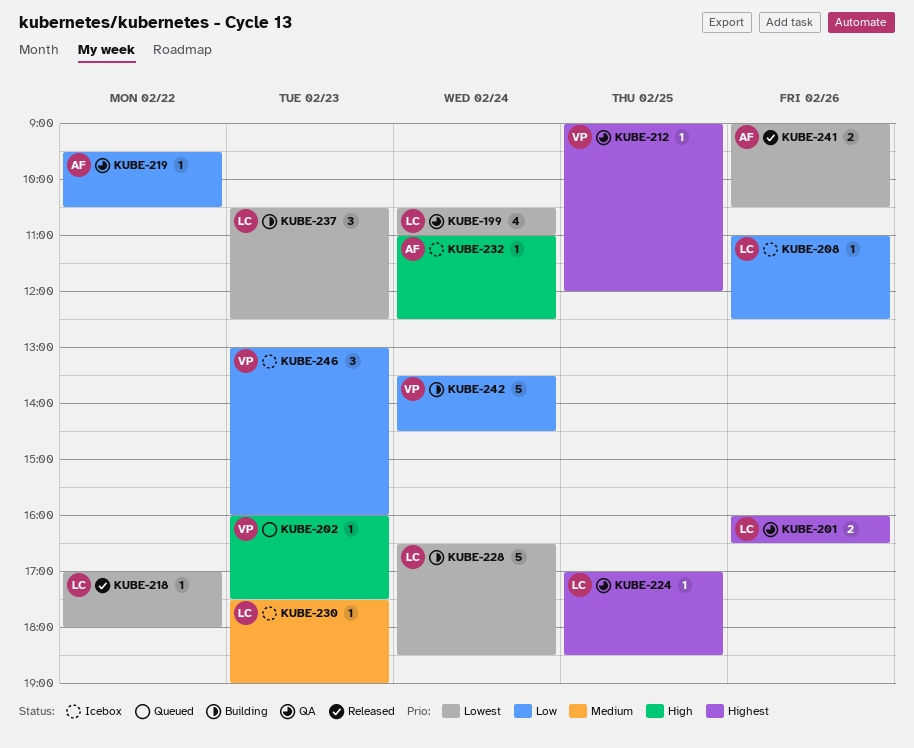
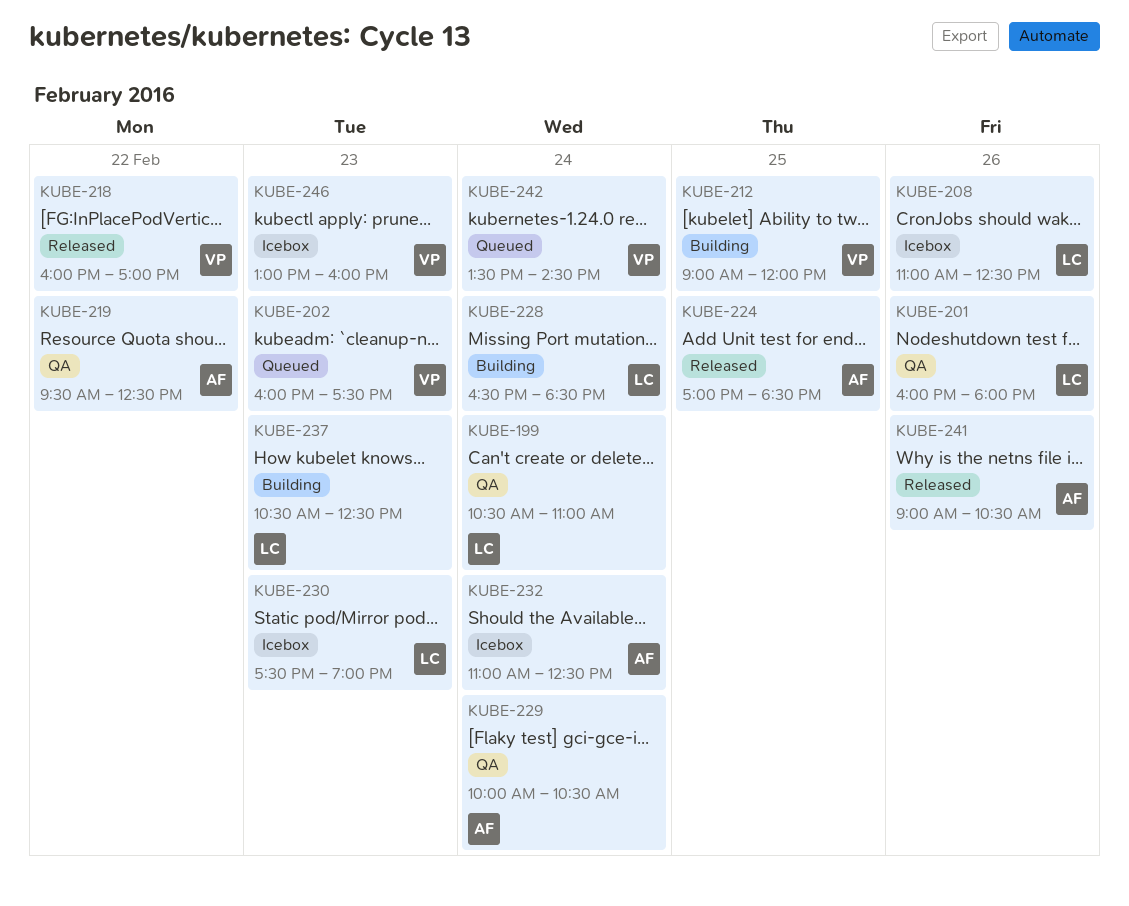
KUBE-201, ends: 16:30 -> 18:00
KUBE-212, status: QA -> Building
KUBE-218, owner: LC -> VP
KUBE-218, begins: 17:00 -> 16:00
KUBE-218, ends: 18:00 -> 17:00
KUBE-219, ends: 10:30 -> 12:30
KUBE-224, status: QA -> Released
KUBE-224, owner: LC -> AF
KUBE-229: none -> present
KUBE-242, status: Building -> Queued

